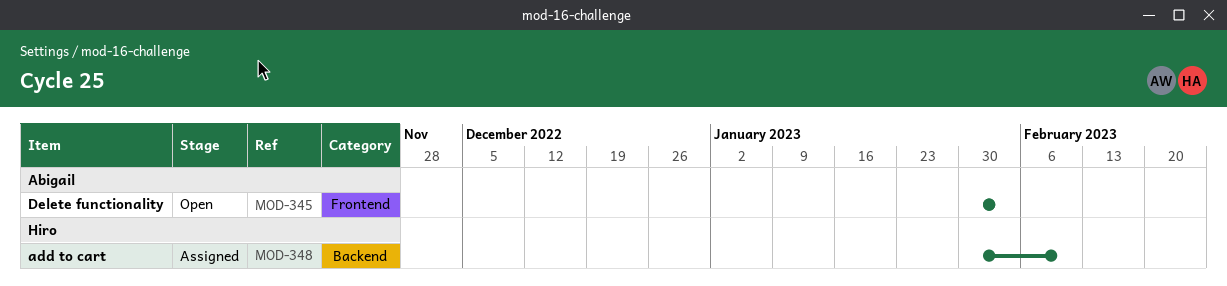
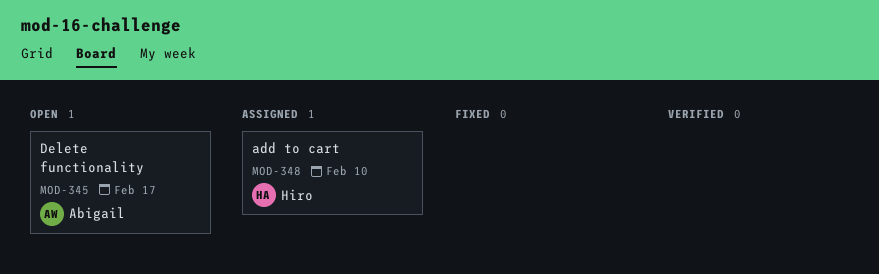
MOD-345, due: Feb 3 -> Feb 17

